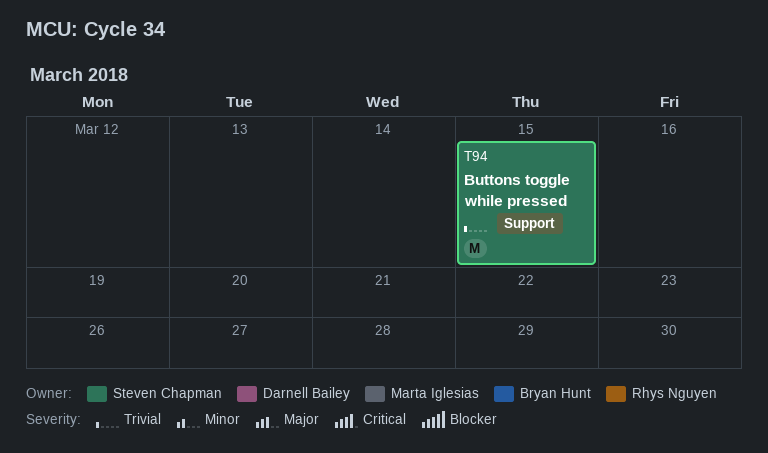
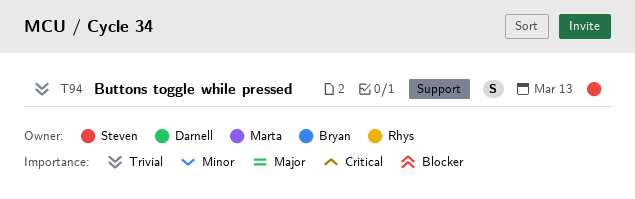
T94, estimate: M -> S
T94, due: Mar 15 -> Mar 13

